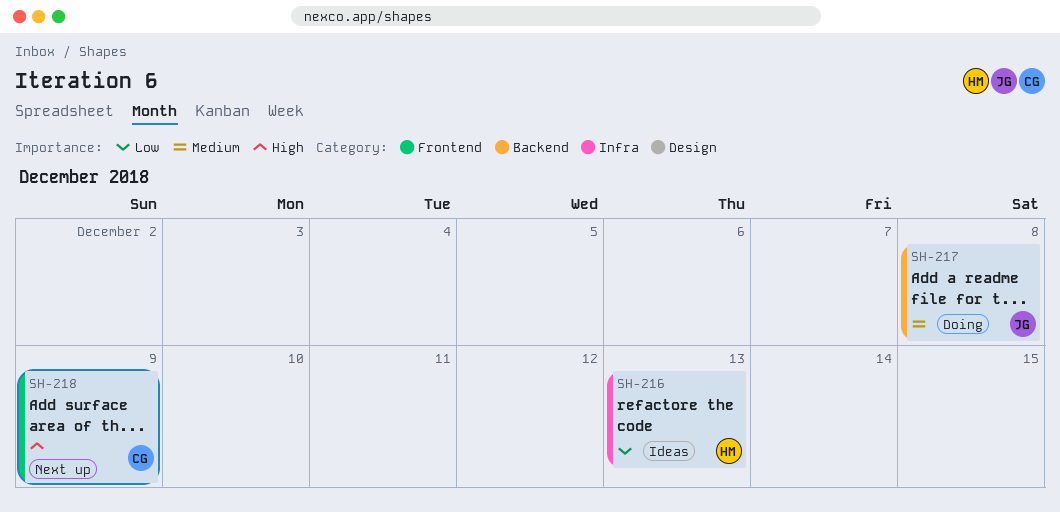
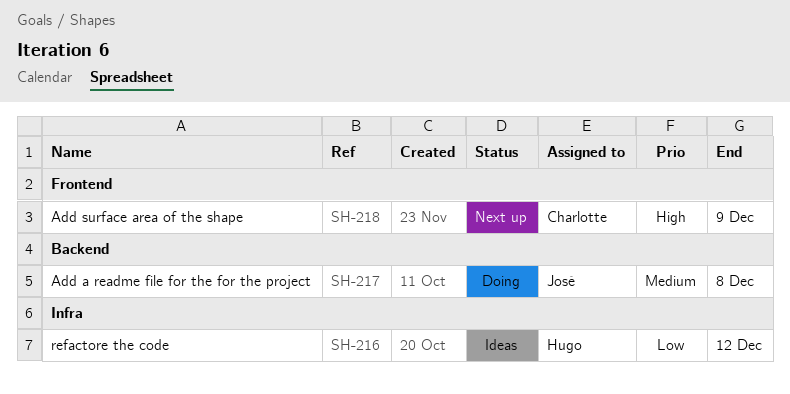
SH-216, due: Dec 13 -> Dec 12

